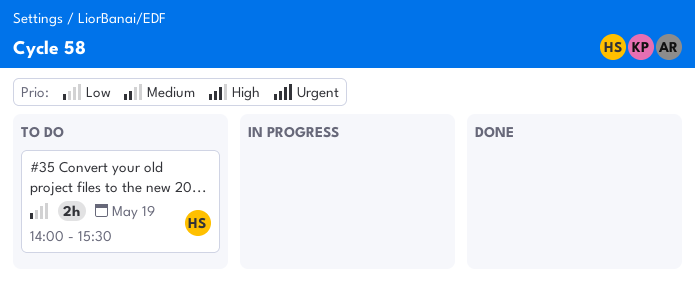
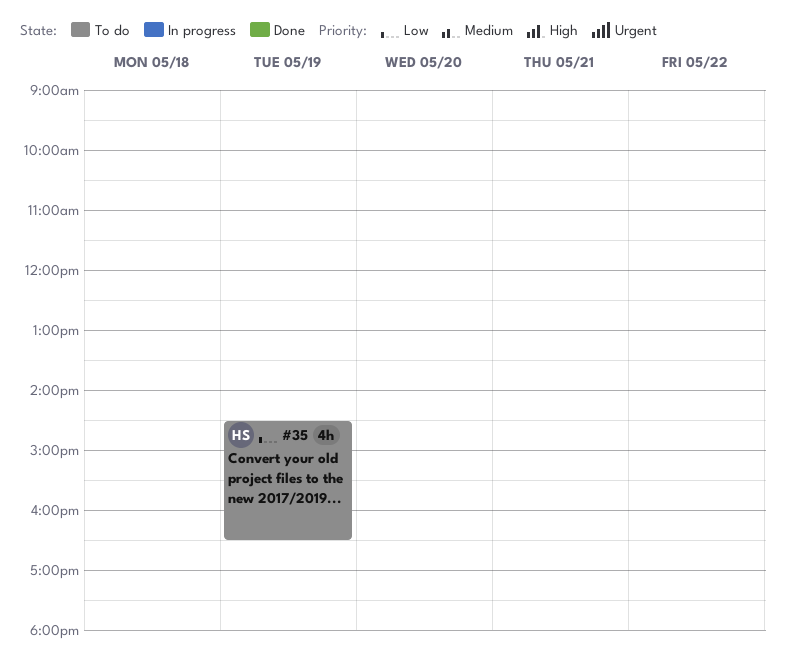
#35, estimate: 2h -> 4h
#35, begins: 14:00 -> 14:30
#35, ends: 15:30 -> 16:30

